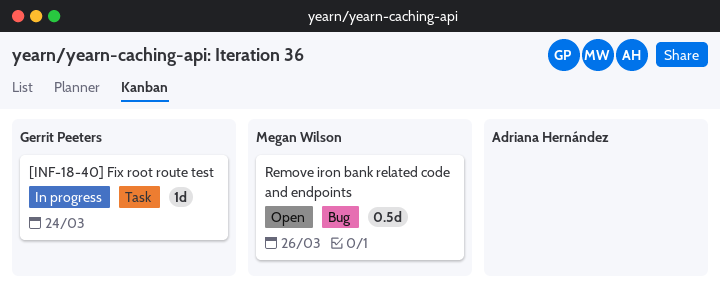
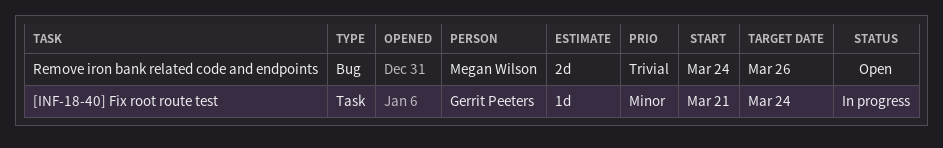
Remove iron bank related code and endpoints, estimate: 0.5d -> 2d

